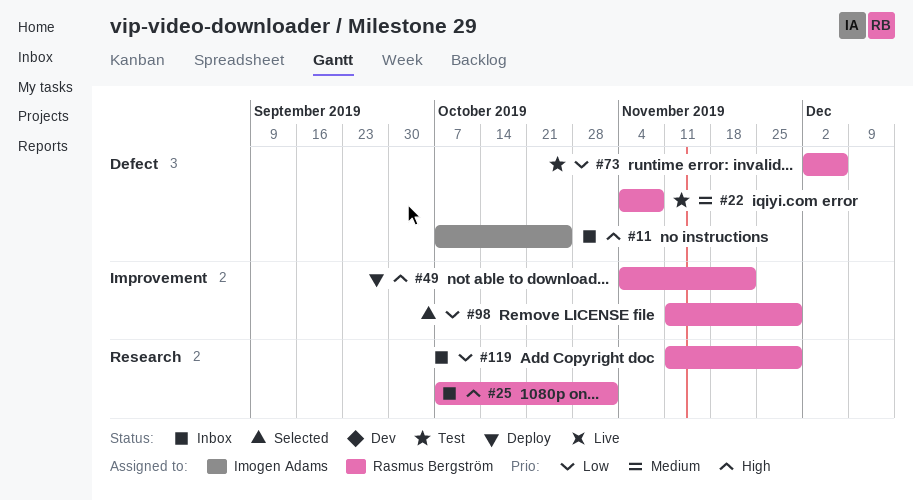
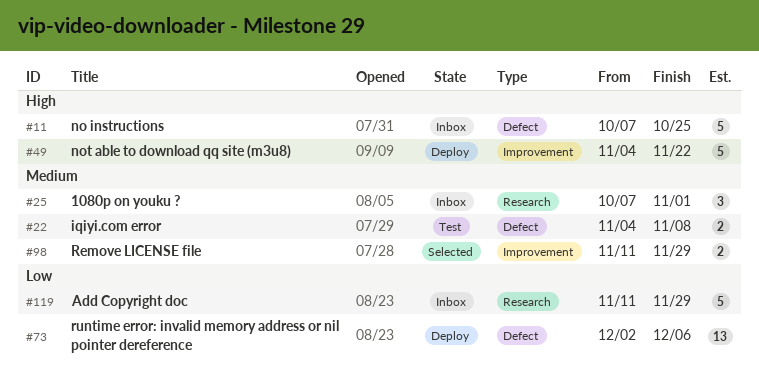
#25, priority: High -> Medium
#73, status: Test -> Deploy
#98, priority: Low -> Medium

